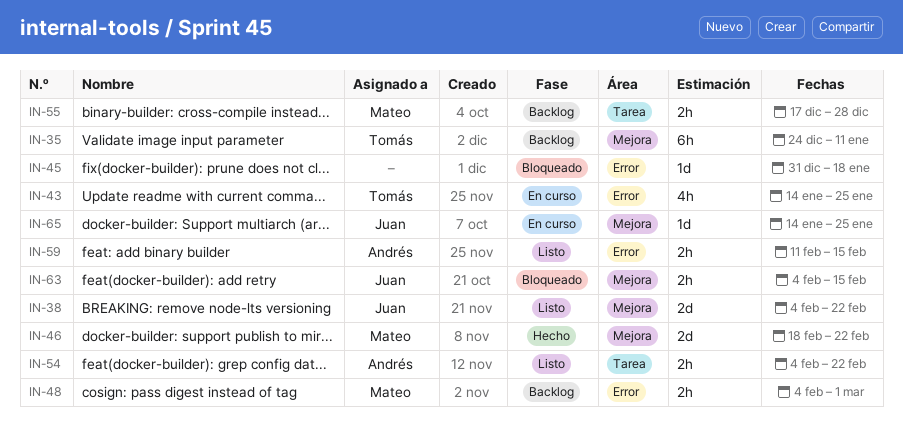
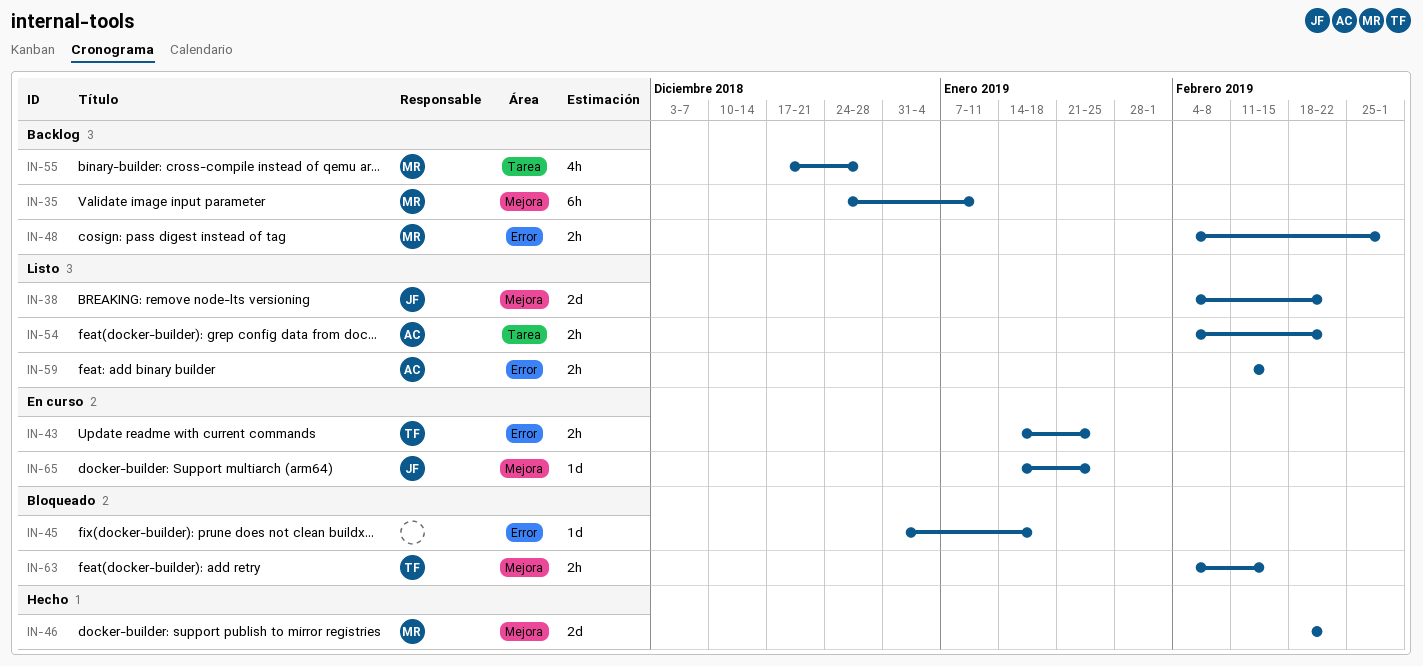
IN-35, owner: Tomás -> Mateo
IN-43, estimate: 4h -> 2h
IN-55, estimate: 2h -> 4h
IN-63, owner: Juan -> Tomás

